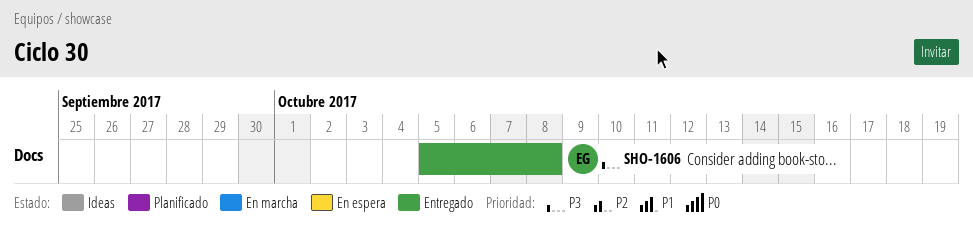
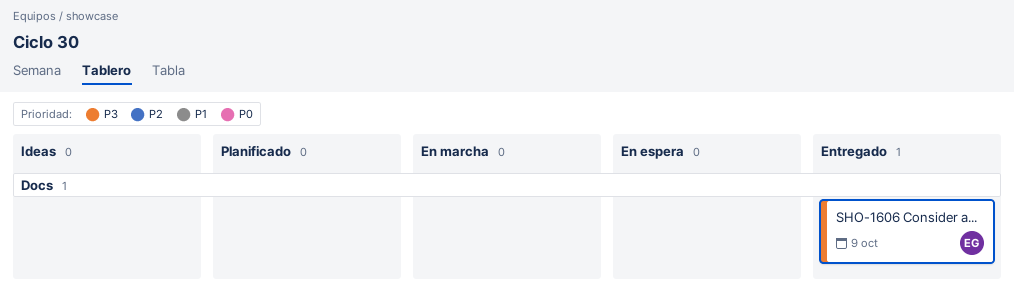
SHO-1606, due: Oct 8 -> Oct 9

